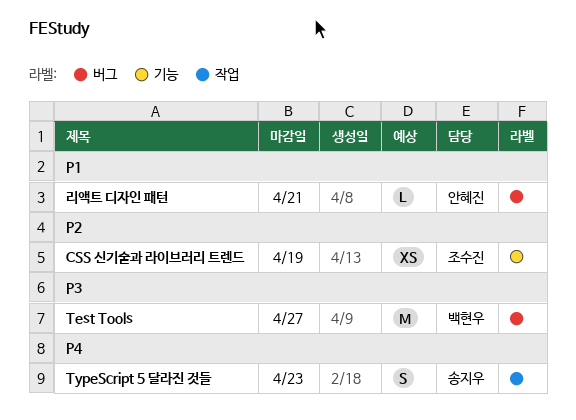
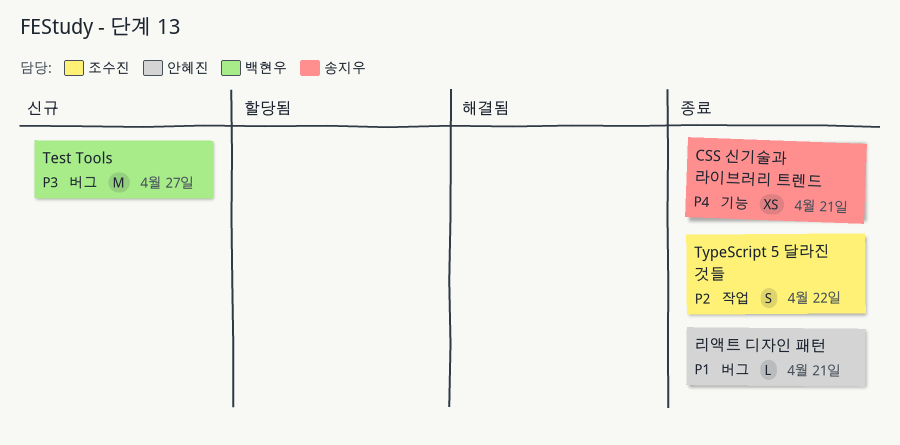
CSS 신기술과 라이브러리 트렌드, owner: 조수진 -> 송지우
CSS 신기술과 라이브러리 트렌드, priority: P2 -> P4
CSS 신기술과 라이브러리 트렌드, due: Apr 19 -> Apr 21
TypeScript 5 달라진 것들, owner: 송지우 -> 조수진
TypeScript 5 달라진 것들, priority: P4 -> P2
TypeScript 5 달라진 것들, due: Apr 23 -> Apr 22

